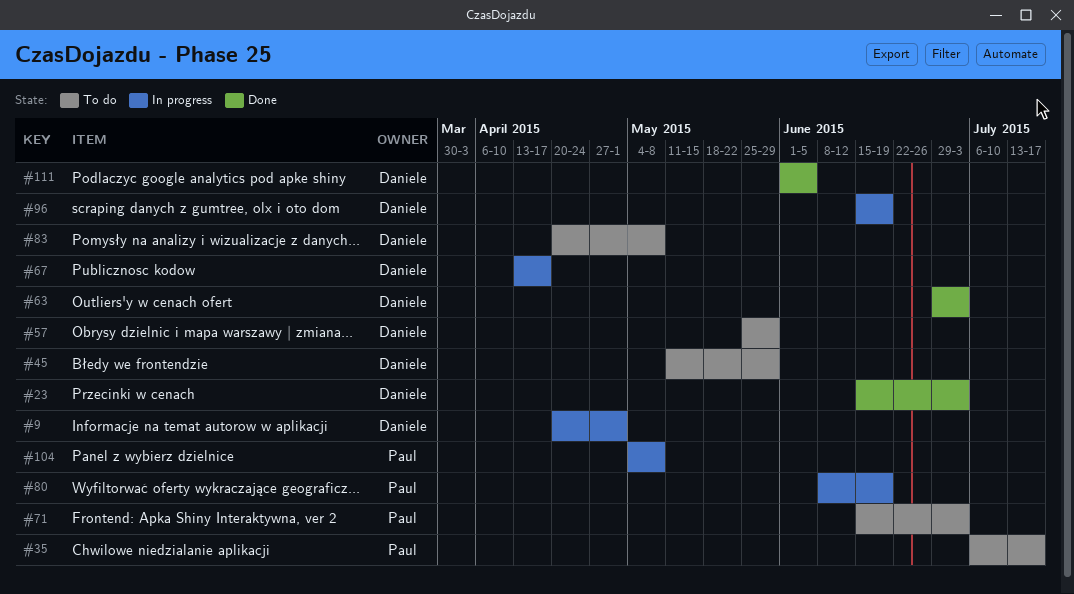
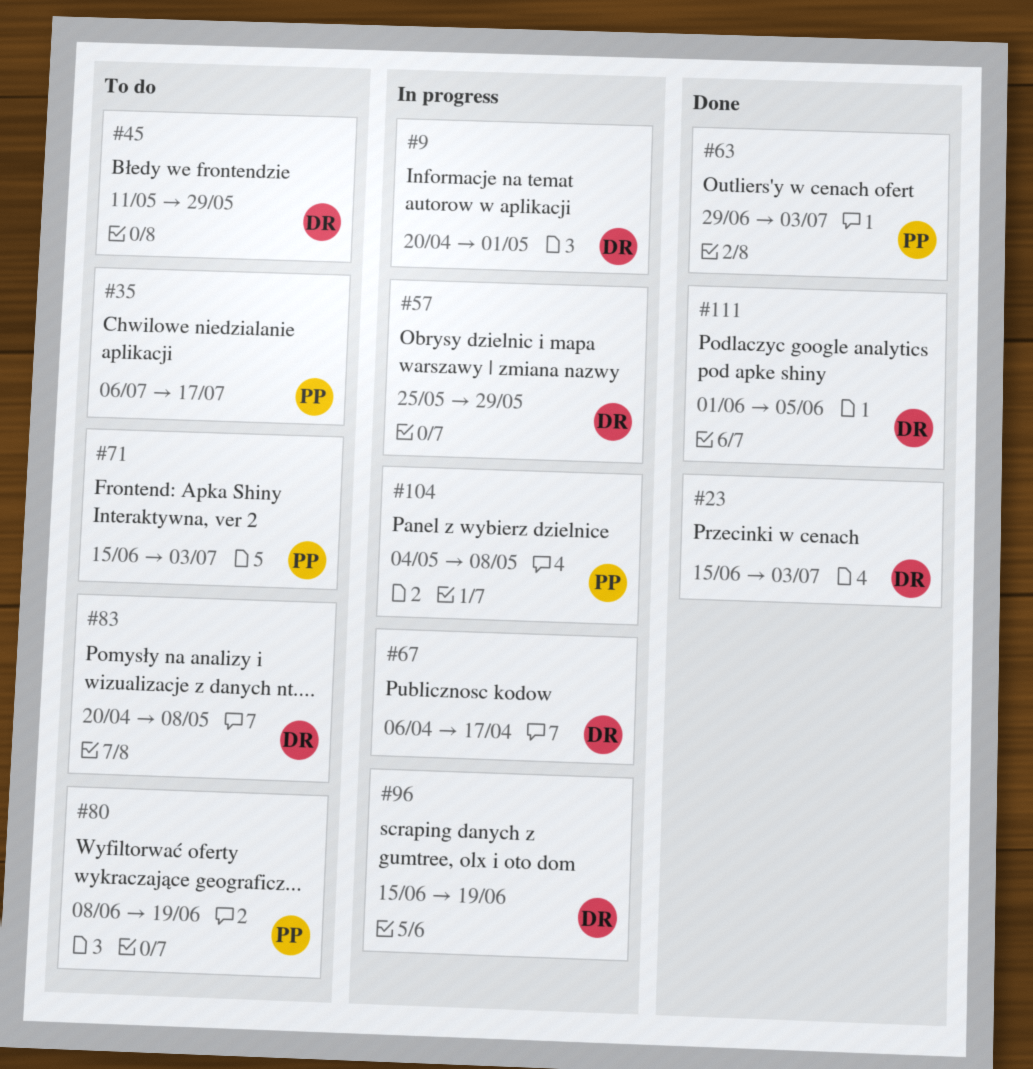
#57, status: To do -> In progress
#63, owner: Daniele -> Paul
#67, start: Apr 13 -> Apr 6
#80, status: In progress -> To do

